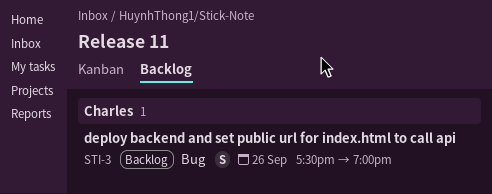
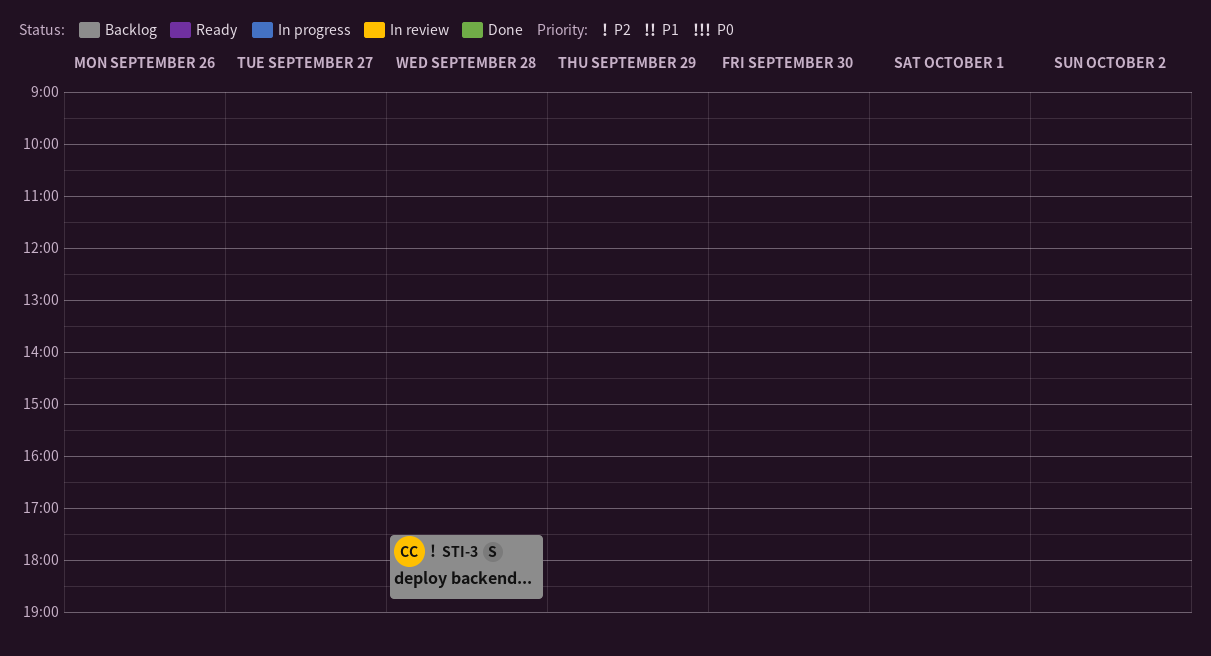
STI-3, day: Sep 26 -> Sep 28
STI-3, ends: 19:00 -> 18:45

